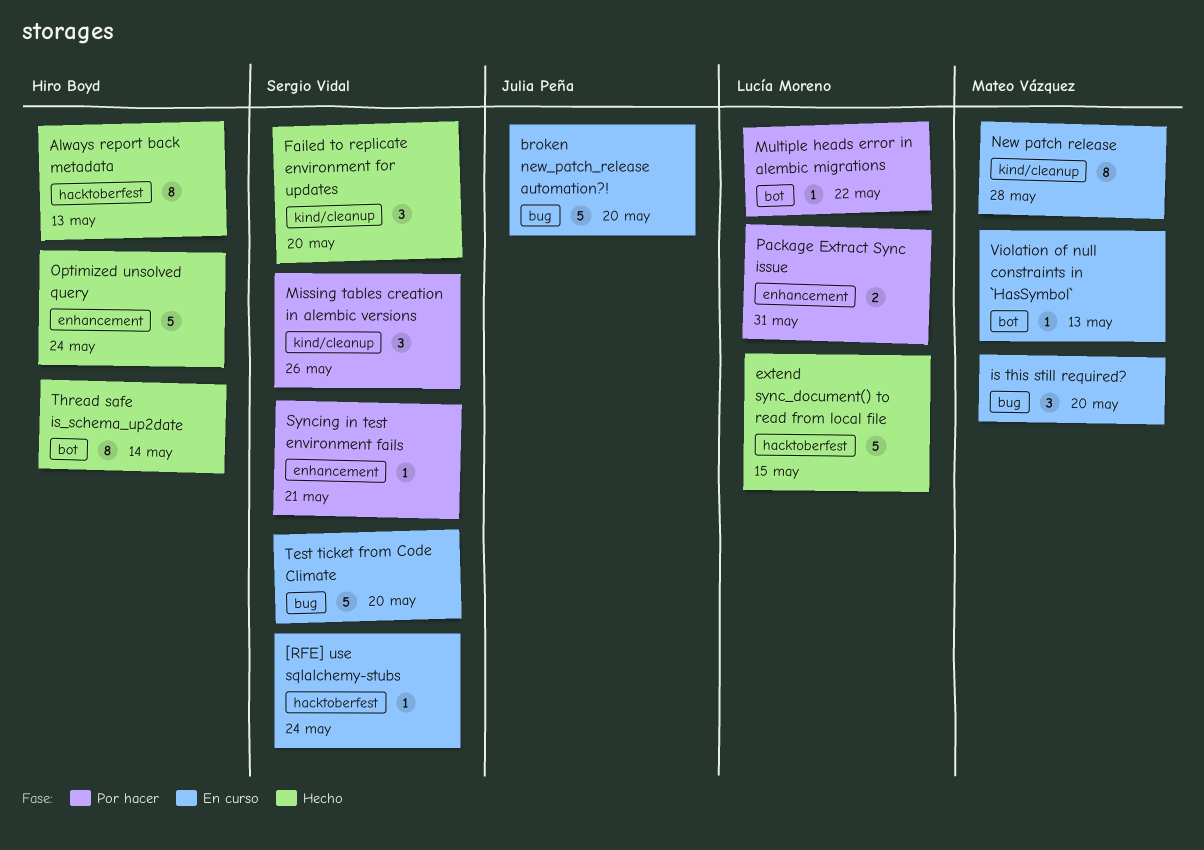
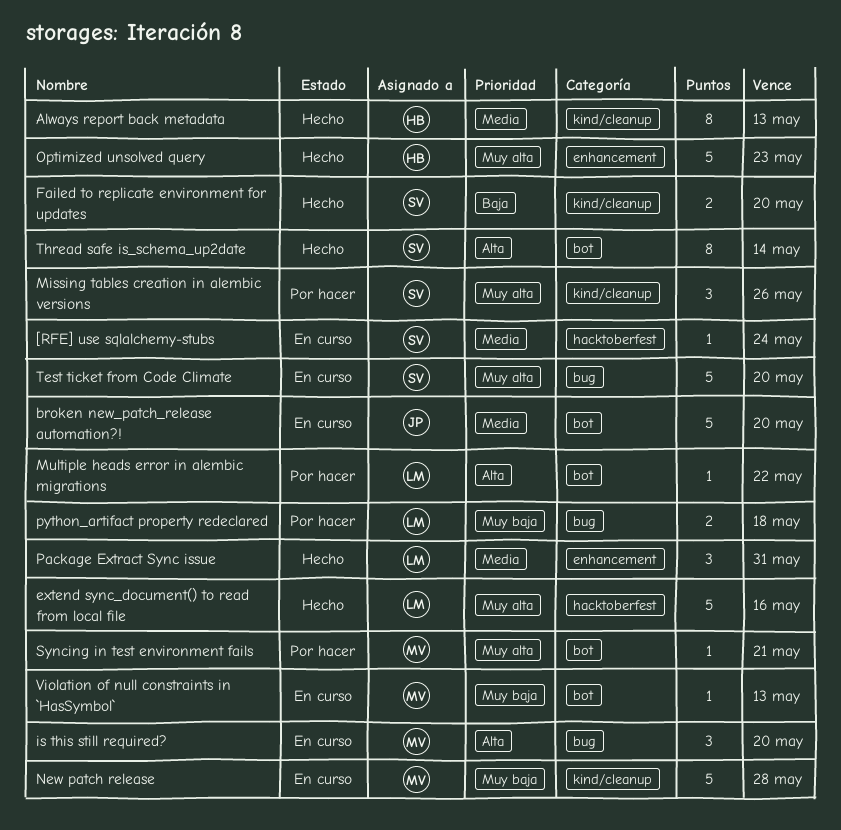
Always report back metadata, label: hacktoberfest -> kind/cleanup
broken new_patch_release automation?!, label: bug -> bot
extend sync_document() to read from local file, due: May 15 -> May 16
Failed to replicate environment for updates, estimate: 3 -> 2
New patch release, estimate: 8 -> 5
Optimized unsolved query, due: May 24 -> May 23
Package Extract Sync issue, status: Por hacer -> Hecho
Package Extract Sync issue, estimate: 2 -> 3
python_artifact property redeclared: none -> present
Syncing in test environment fails, owner: Sergio Vidal -> Mateo Vázquez
Syncing in test environment fails, label: enhancement -> bot
Thread safe is_schema_up2date, owner: Hiro Boyd -> Sergio Vidal

